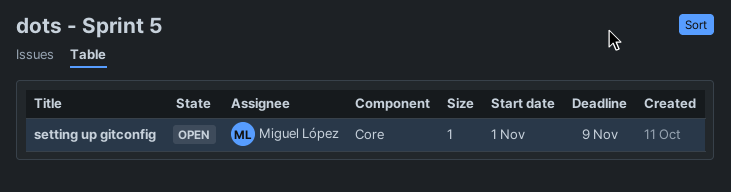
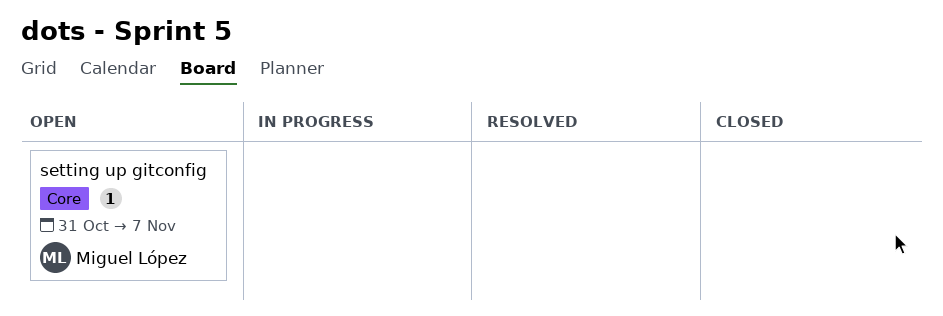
setting up gitconfig, start: Nov 1 -> Oct 31
setting up gitconfig, due: Nov 9 -> Nov 7

